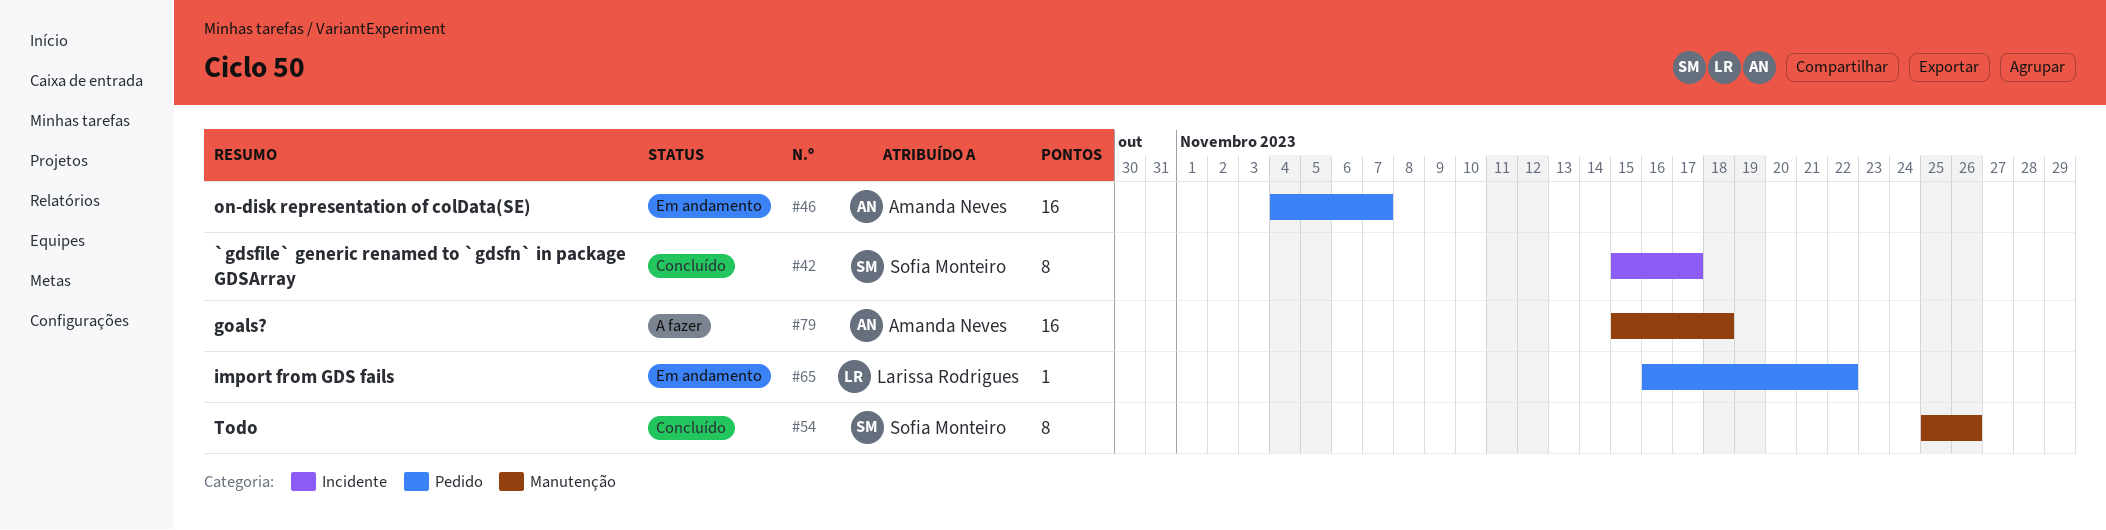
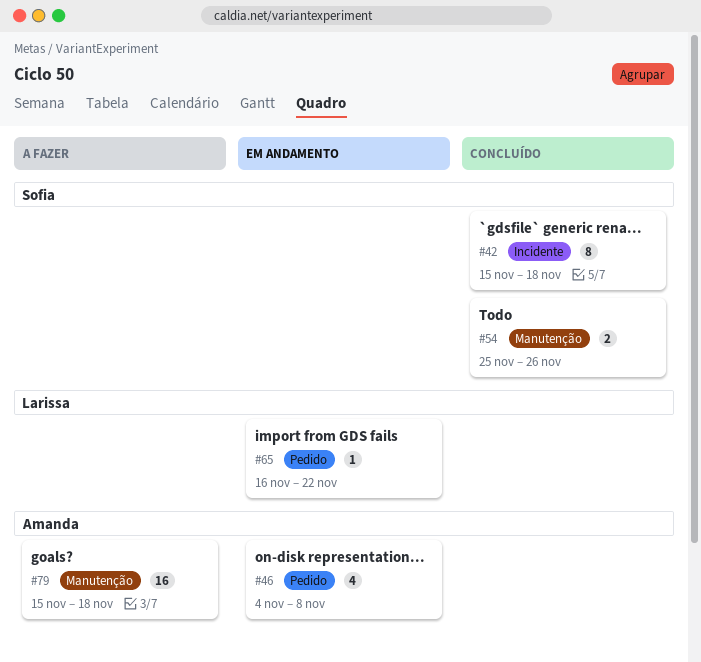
#42, due: Nov 17 -> Nov 18
#46, estimate: 16 -> 4
#46, due: Nov 7 -> Nov 8
#54, estimate: 8 -> 2

